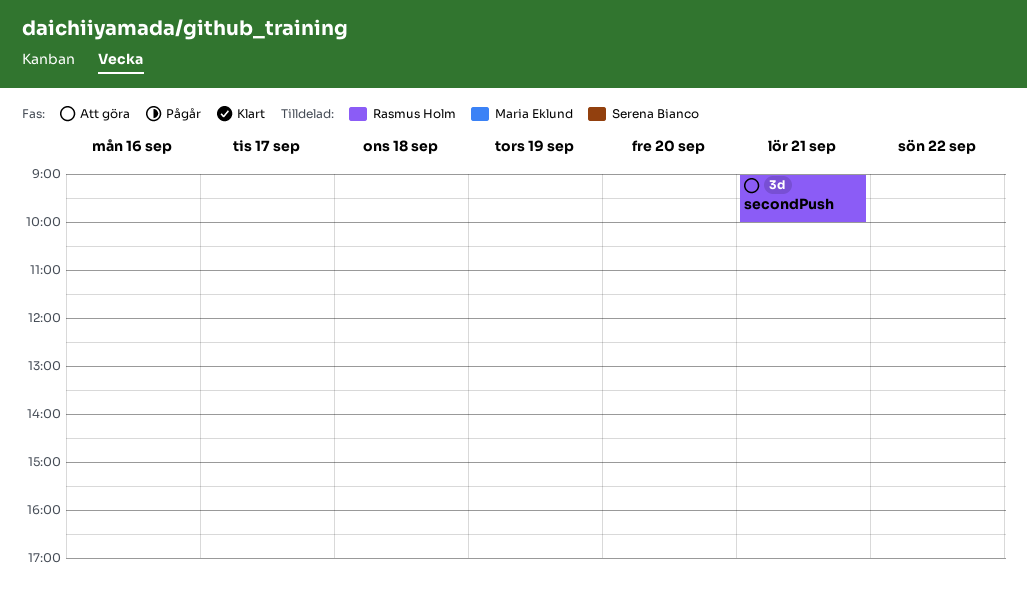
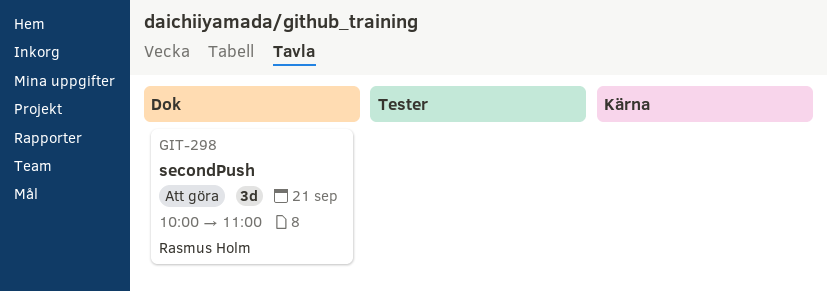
secondPush, begins: 09:00 -> 10:00
secondPush, ends: 10:00 -> 11:00

